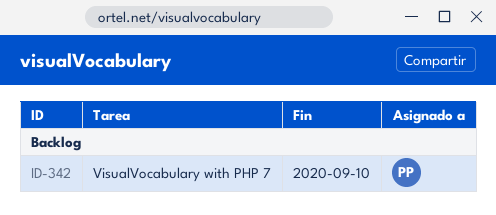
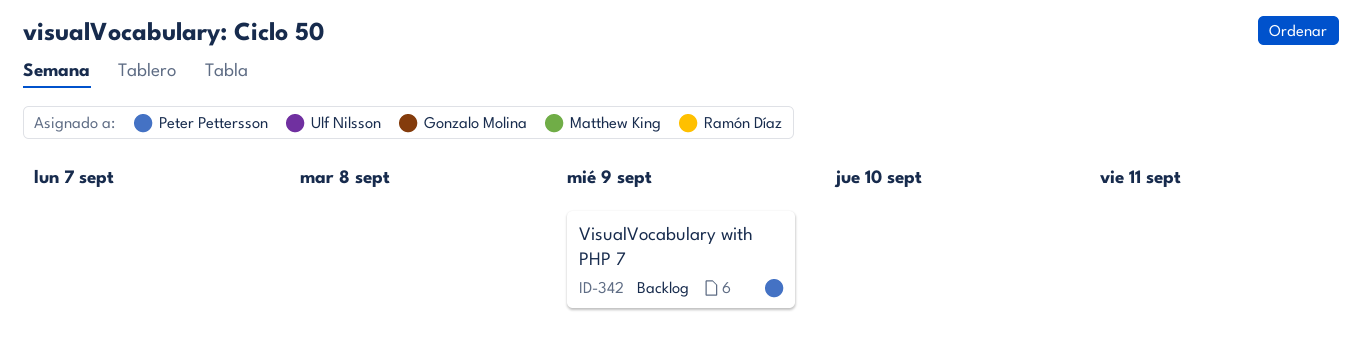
ID-342, due: Sep 10 -> Sep 9

